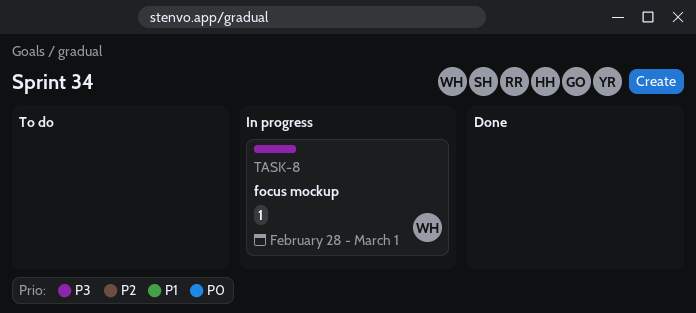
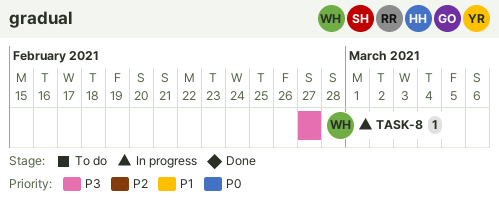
TASK-8, start: Feb 28 -> Feb 27
TASK-8, due: Mar 1 -> Feb 27

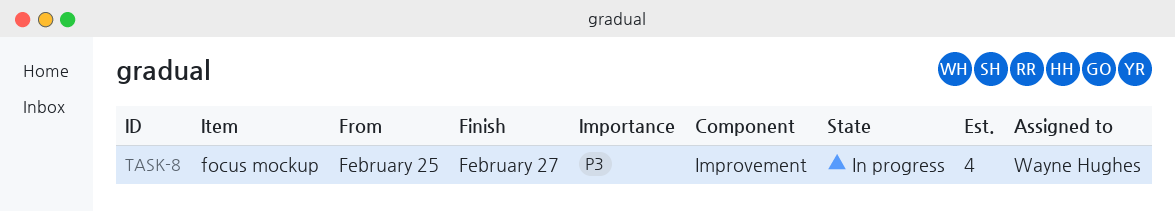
TASK-8, estimate: 1 -> 4
TASK-8, start: Feb 27 -> Feb 25

